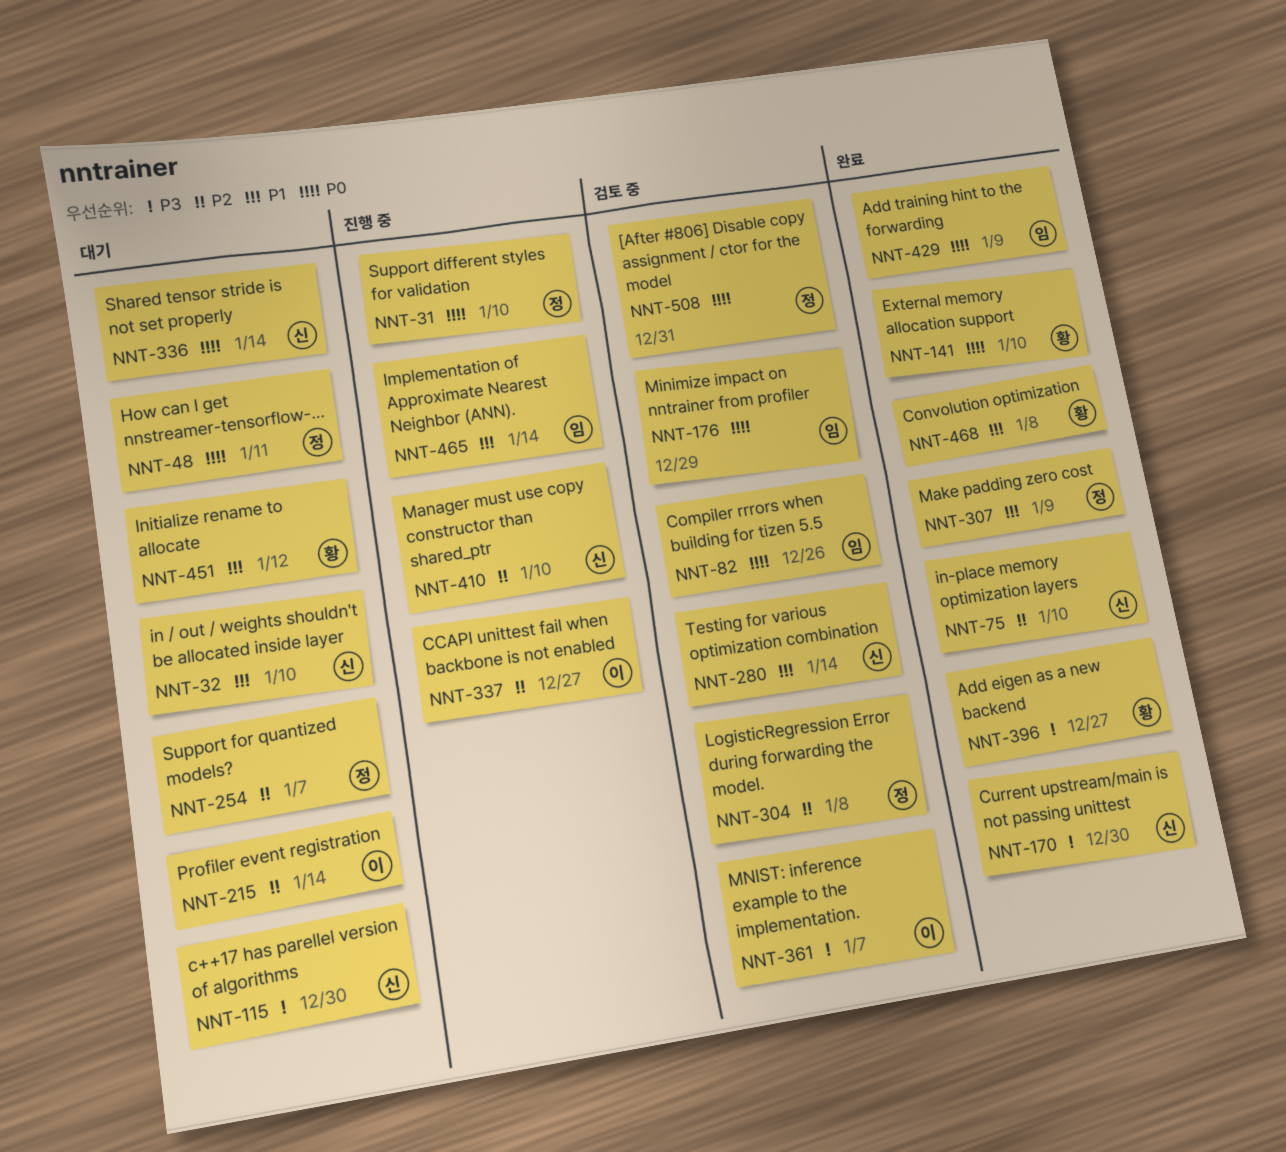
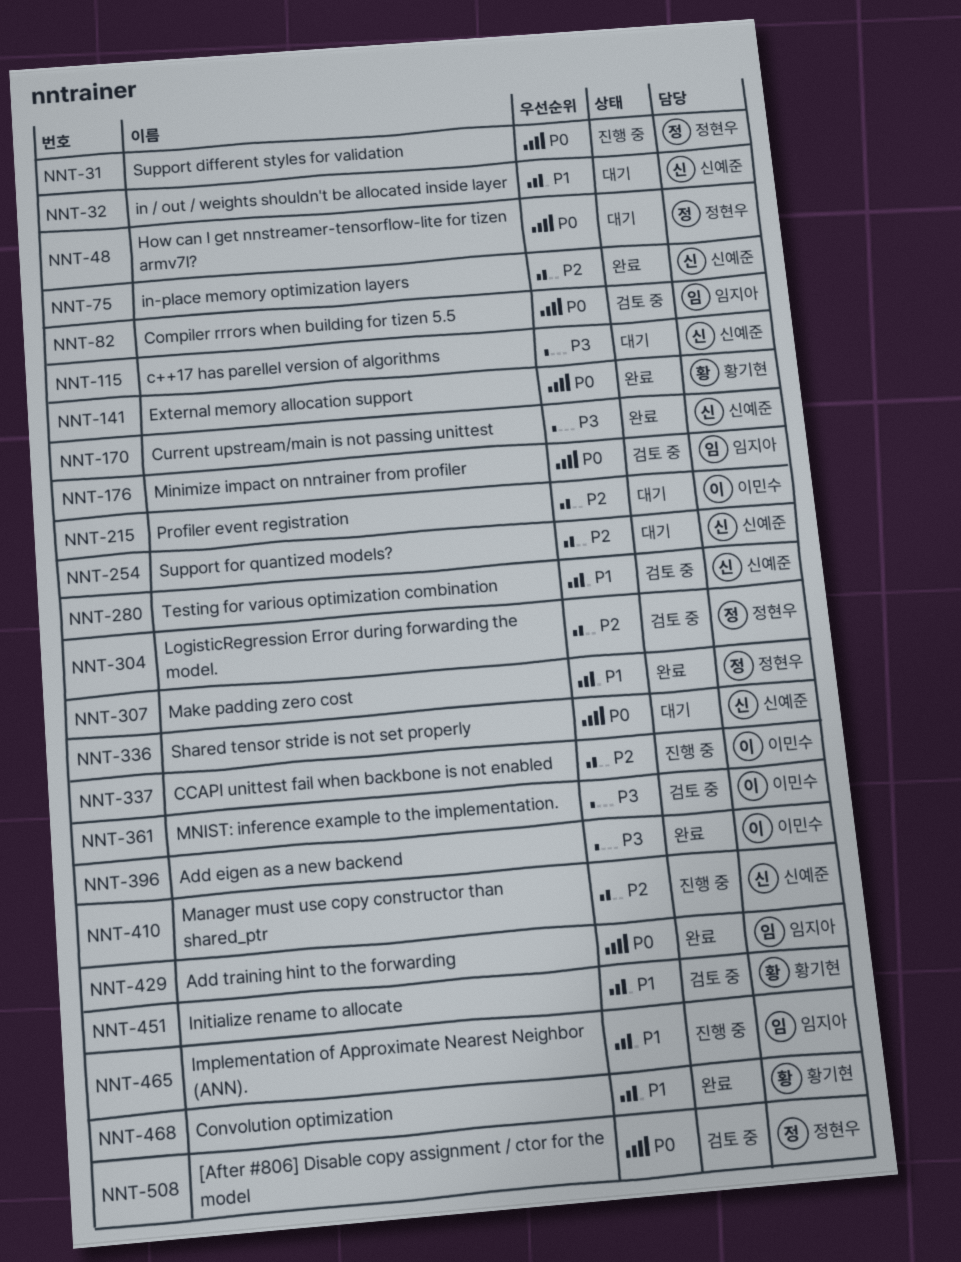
NNT-254, owner: 정현우 -> 신예준
NNT-396, owner: 황기현 -> 이민수
NNT-451, status: 대기 -> 검토 중

